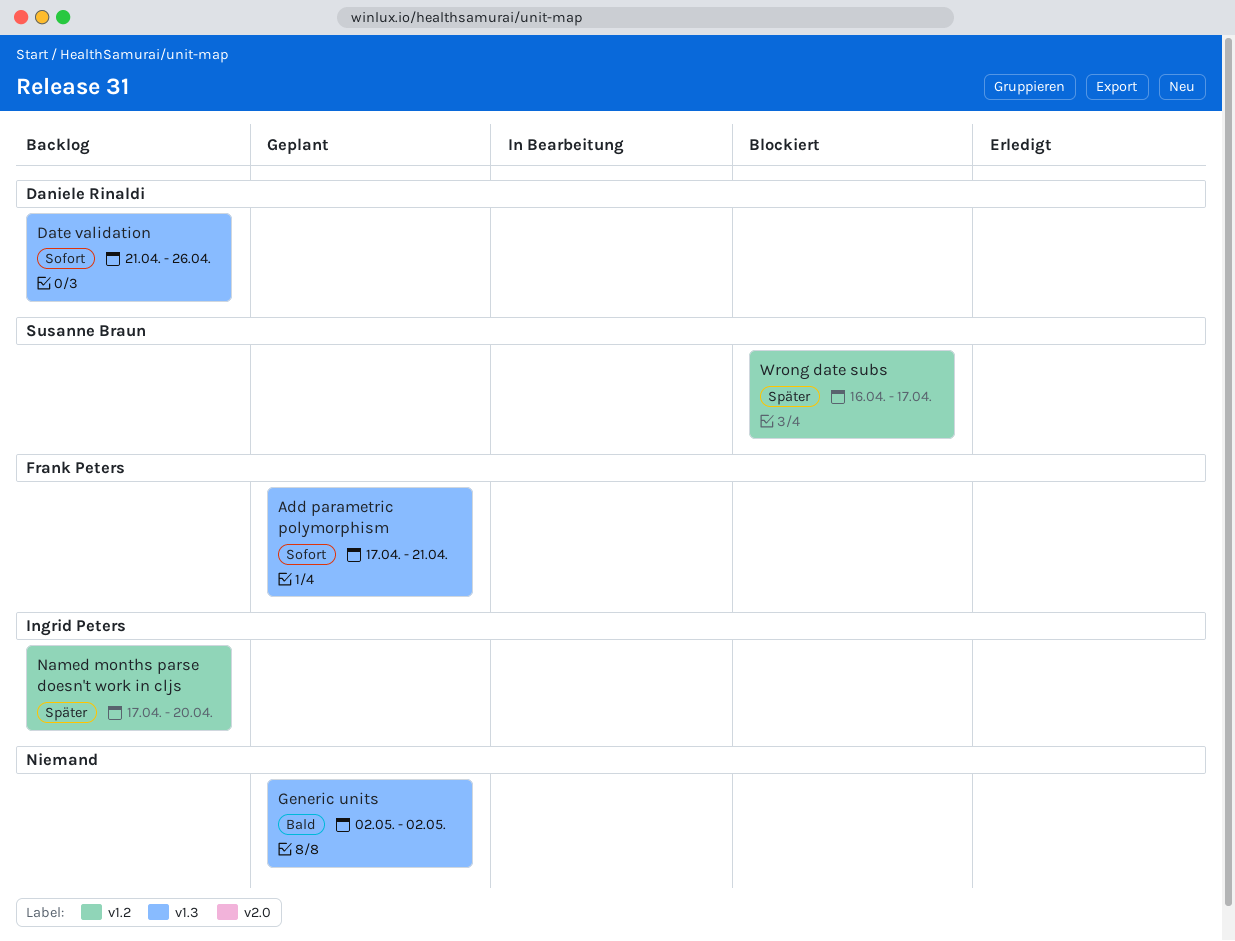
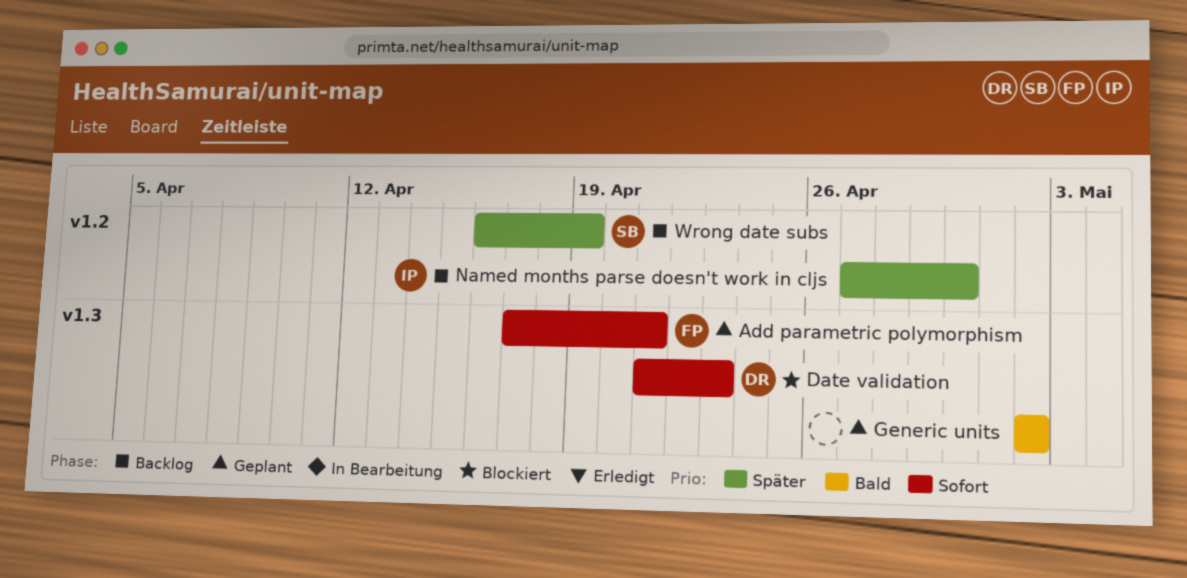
Date validation, status: Backlog -> Blockiert
Date validation, due: Apr 26 -> Apr 23
Named months parse doesn't work in cljs, start: Apr 17 -> Apr 27
Named months parse doesn't work in cljs, due: Apr 20 -> Apr 30
Wrong date subs, status: Blockiert -> Backlog
Wrong date subs, due: Apr 17 -> Apr 19

